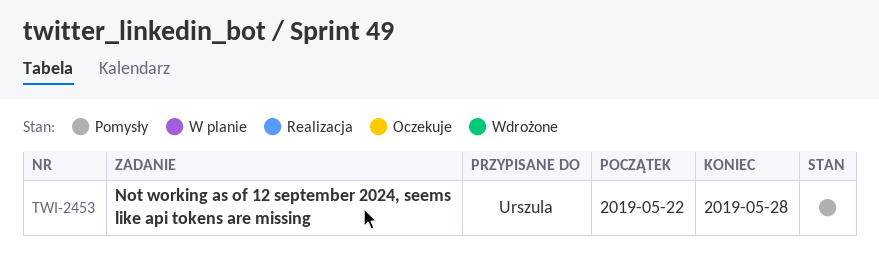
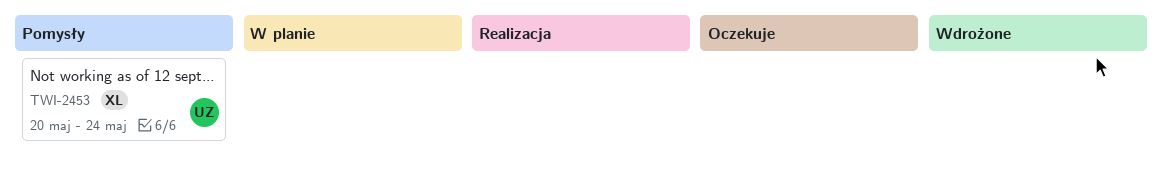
TWI-2453, start: May 22 -> May 20
TWI-2453, due: May 28 -> May 24

